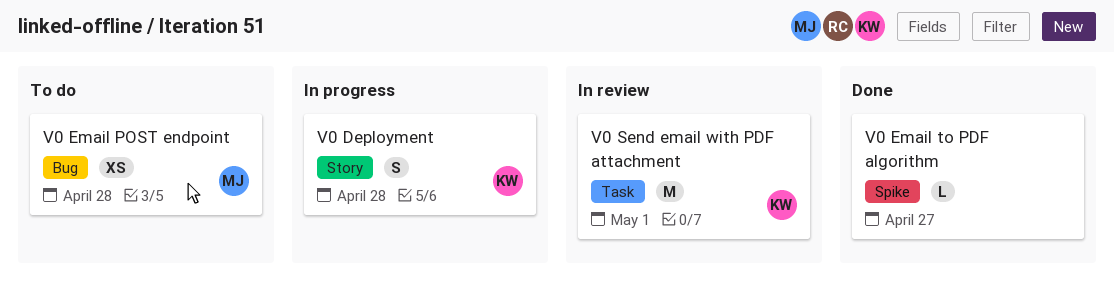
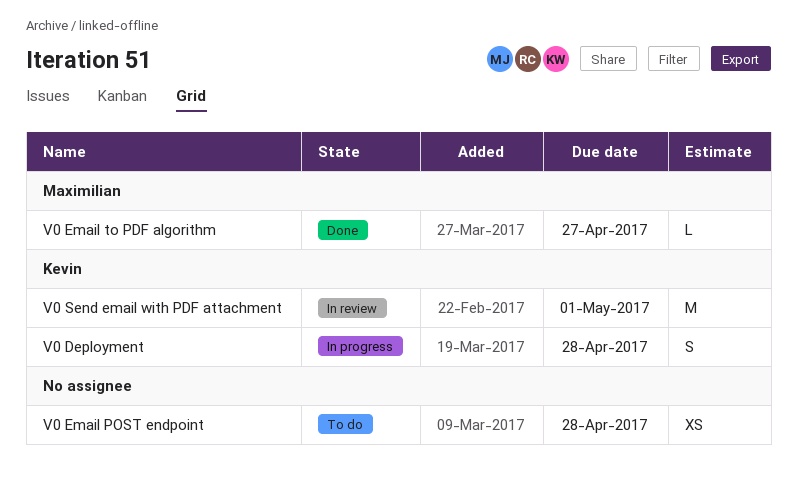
V0 Email POST endpoint, owner: Maximilian -> none
V0 Email to PDF algorithm, owner: none -> Maximilian

